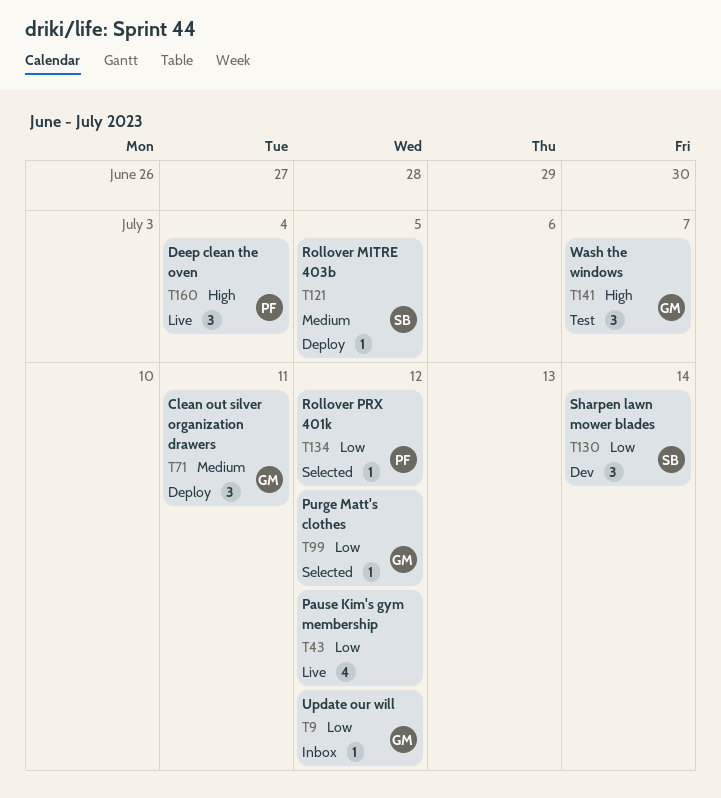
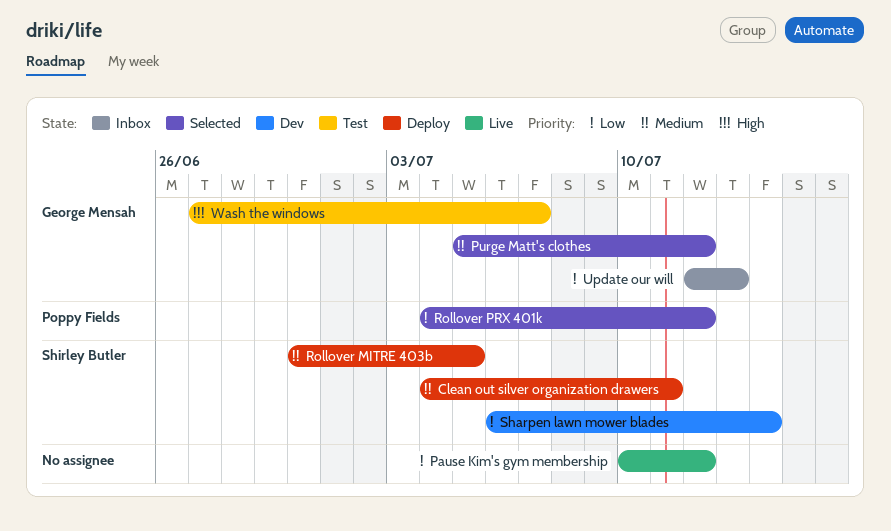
Clean out silver organization drawers, owner: George Mensah -> Shirley Butler
Deep clean the oven: present -> none
Purge Matt's clothes, priority: Low -> Medium
Update our will, due: Jul 12 -> Jul 13

